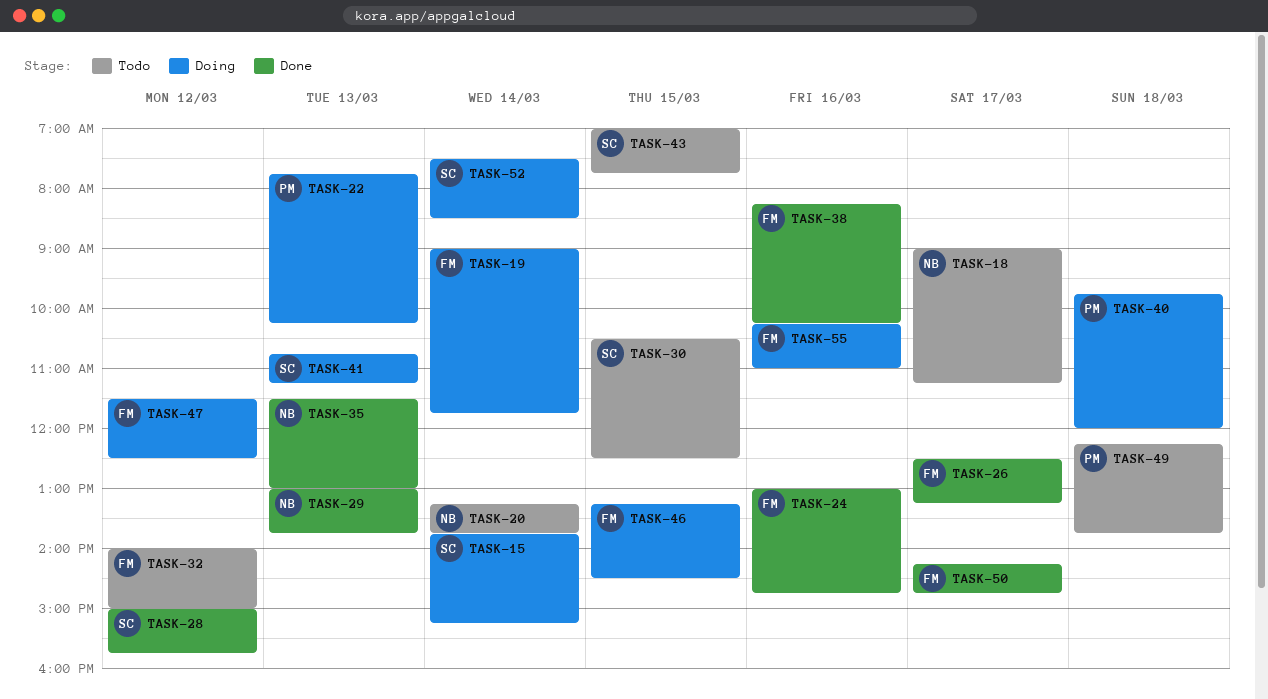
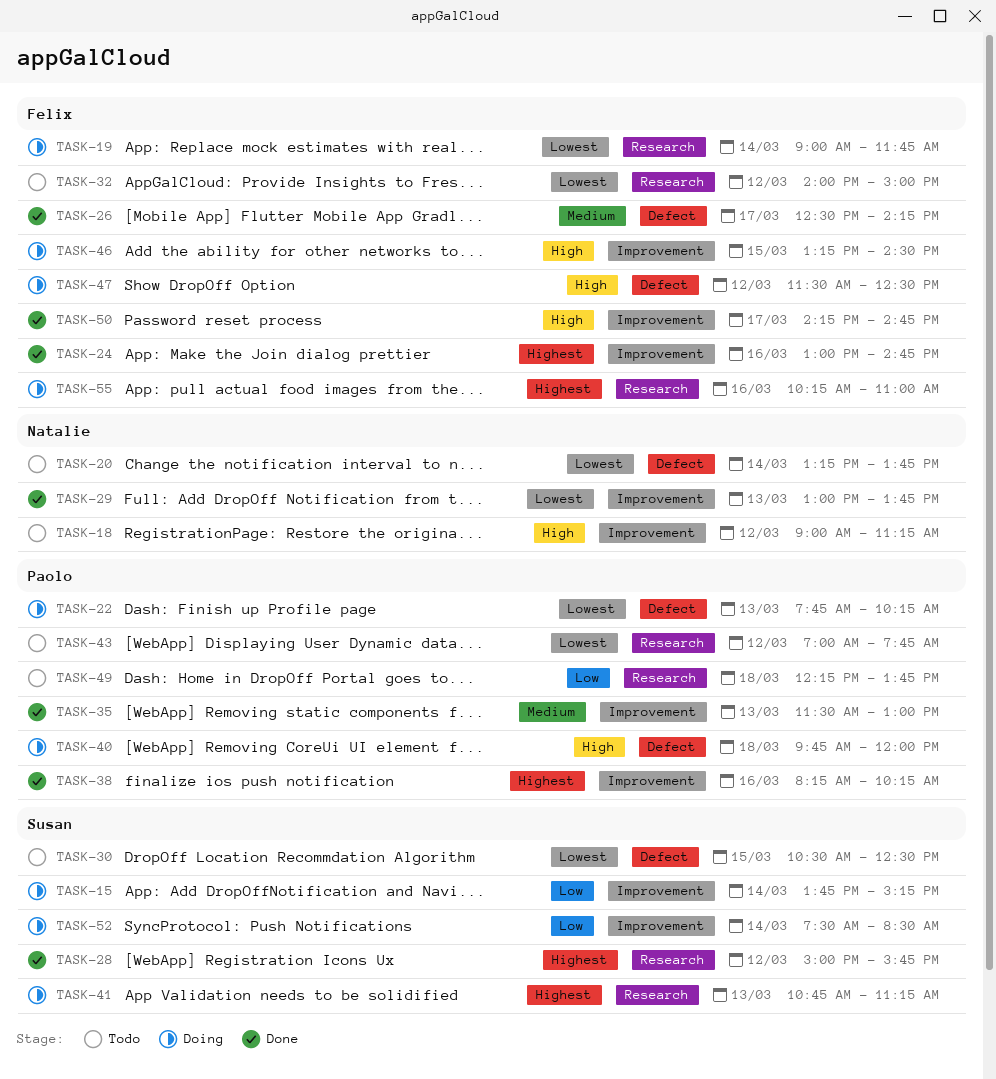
TASK-18, day: Mar 17 -> Mar 12
TASK-26, ends: 13:15 -> 14:15
TASK-35, owner: Natalie -> Paolo
TASK-38, owner: Felix -> Paolo
TASK-43, owner: Susan -> Paolo
TASK-43, day: Mar 15 -> Mar 12

